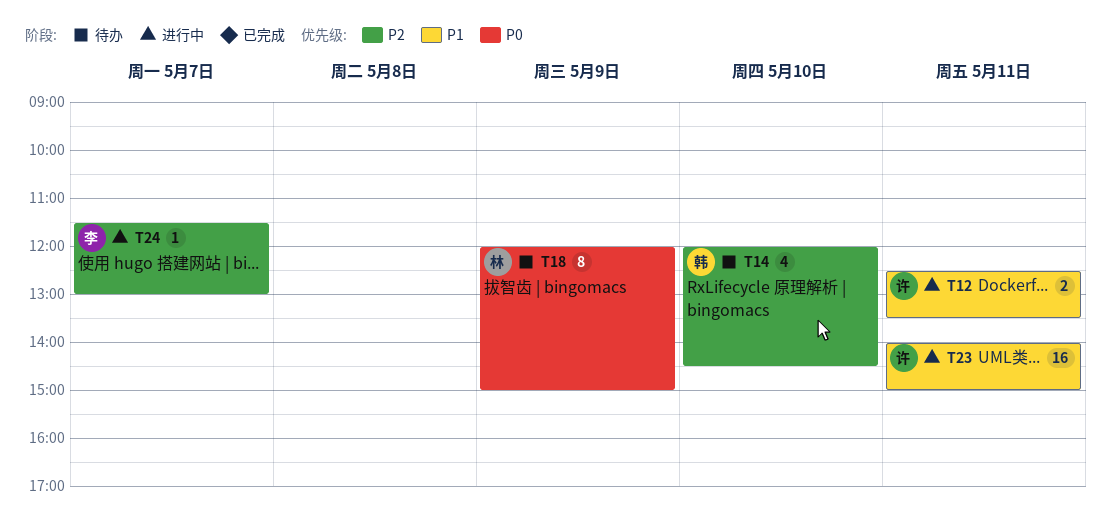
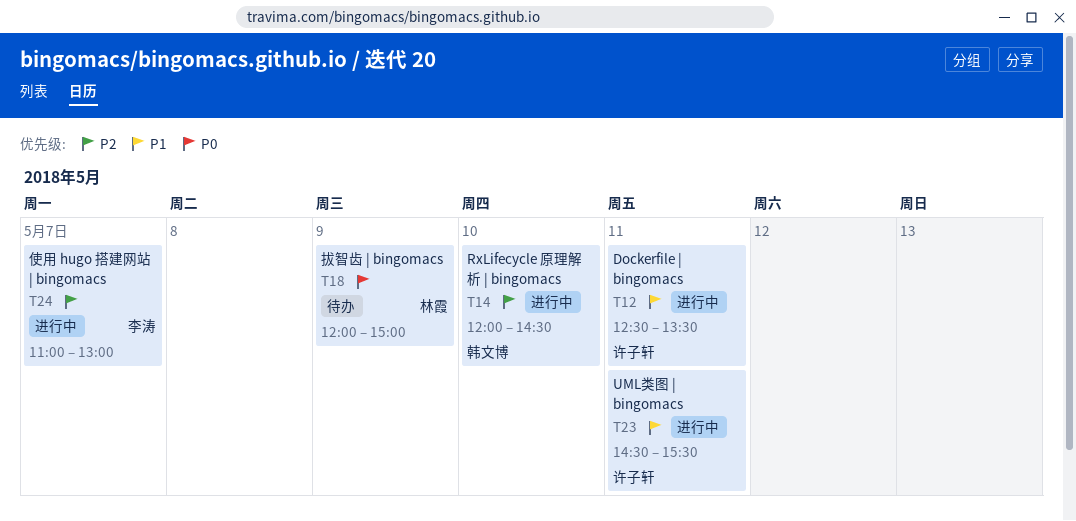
T14, status: 待办 -> 进行中
T23, begins: 14:00 -> 14:30
T23, ends: 15:00 -> 15:30
T24, begins: 11:30 -> 11:00

